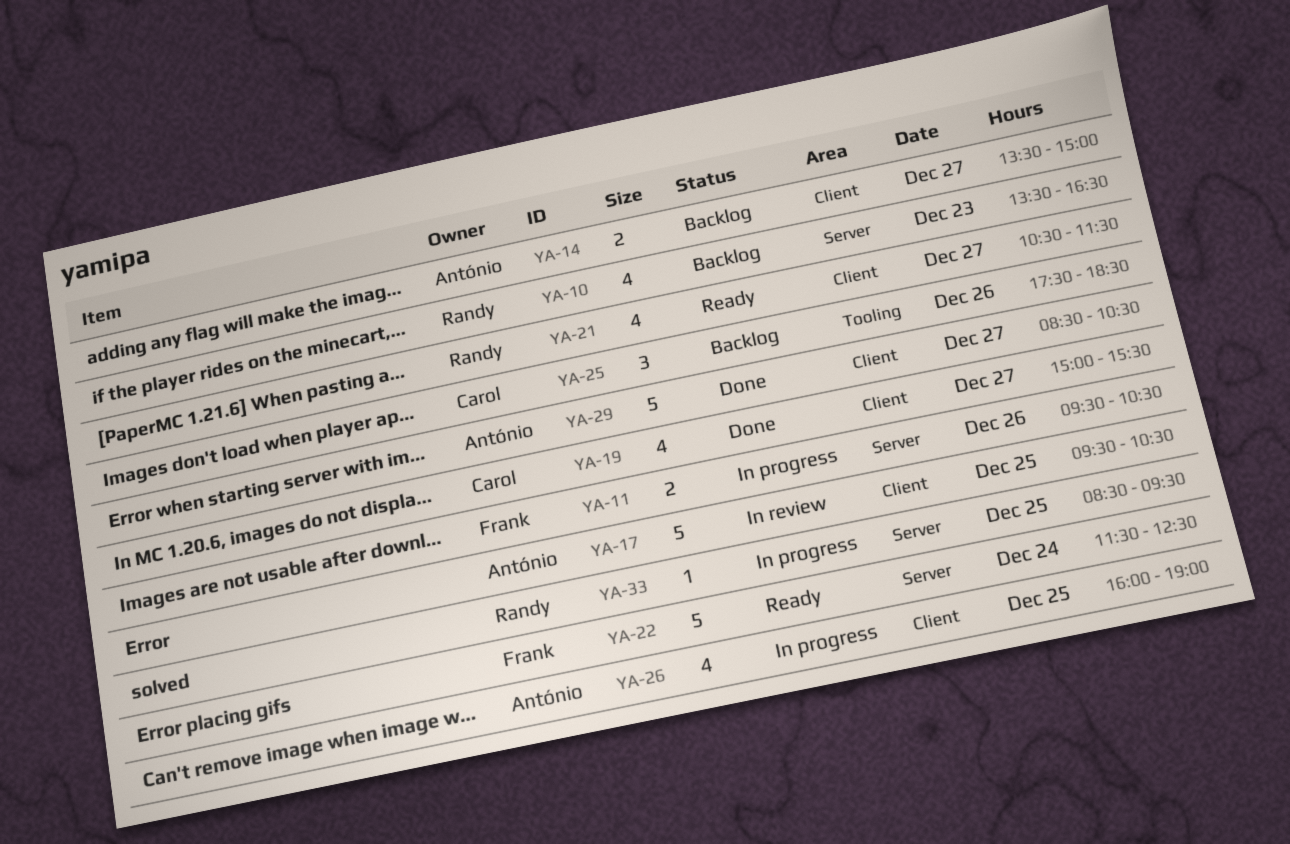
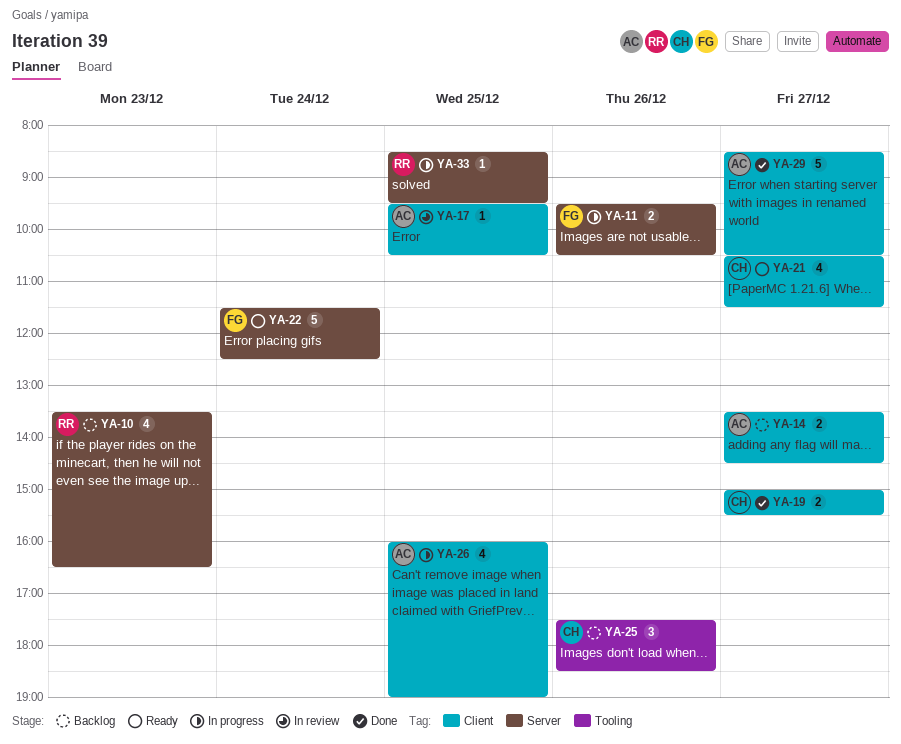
YA-14, ends: 15:00 -> 14:30
YA-17, estimate: 5 -> 1
YA-19, estimate: 4 -> 2
YA-21, owner: Randy -> Carol

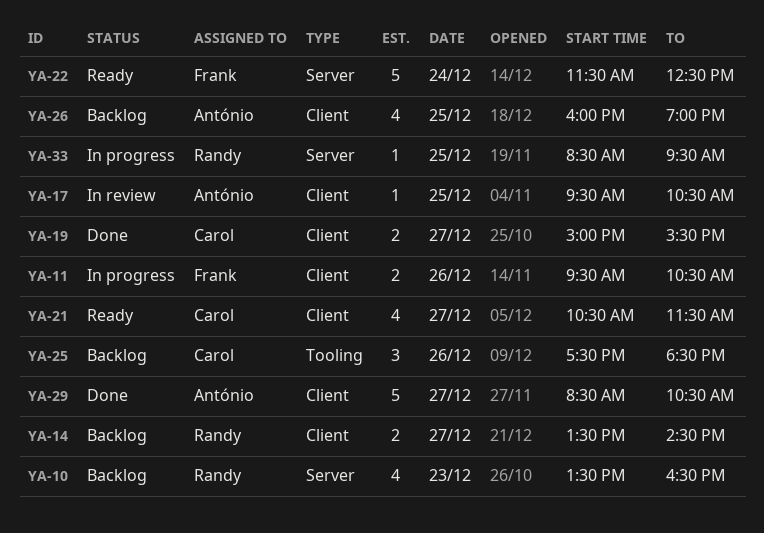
YA-11, label: Server -> Client
YA-14, owner: António -> Randy
YA-26, status: In progress -> Backlog

